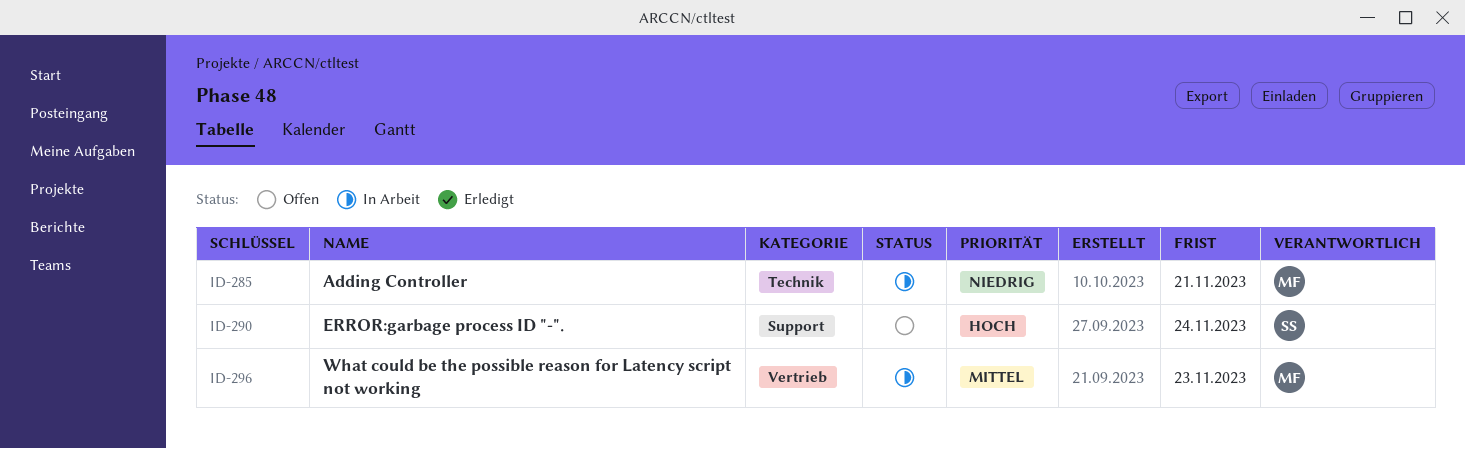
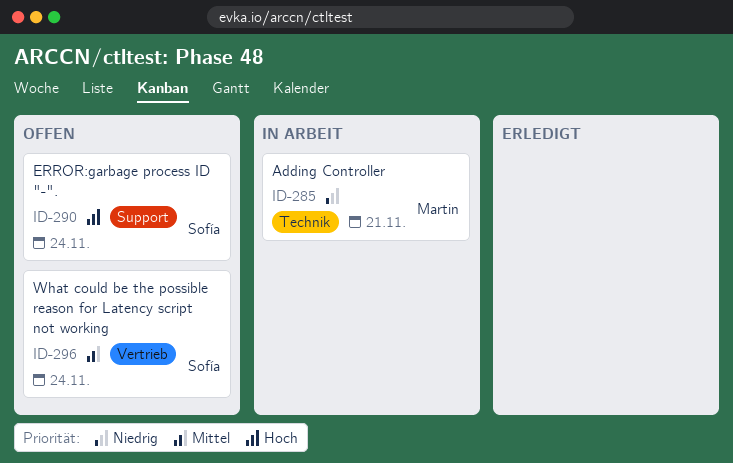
ID-296, status: In Arbeit -> Offen
ID-296, owner: Martin -> Sofía
ID-296, due: Nov 23 -> Nov 24

